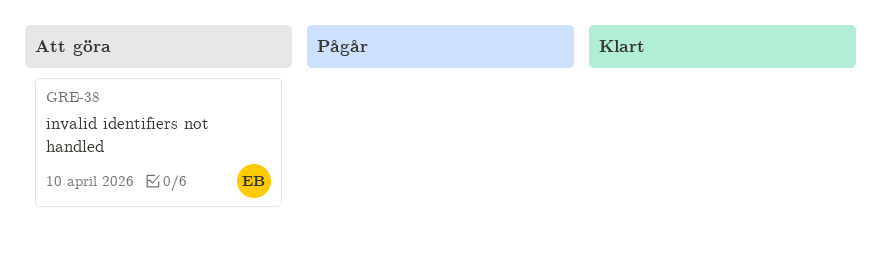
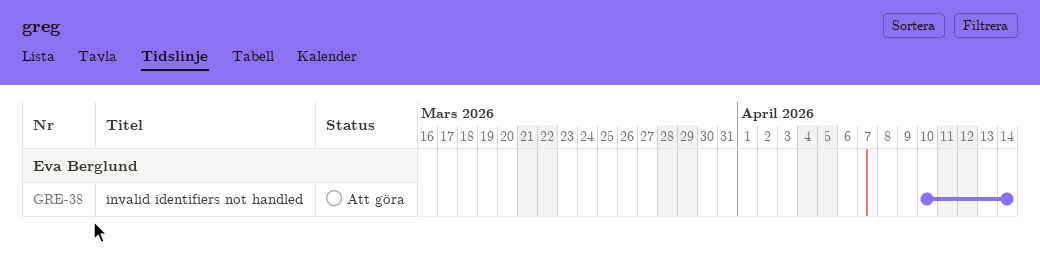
GRE-38, due: Apr 10 -> Apr 14

